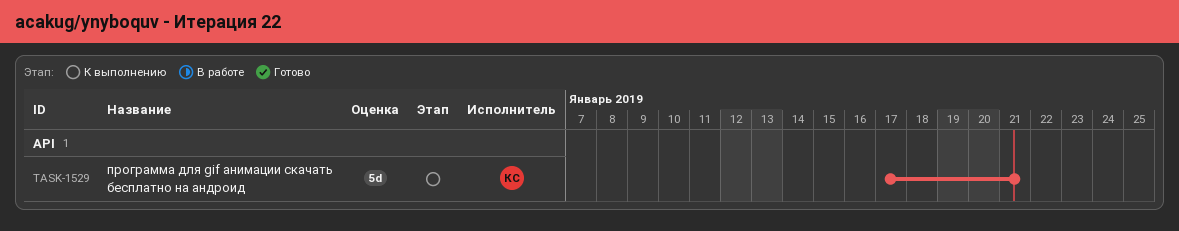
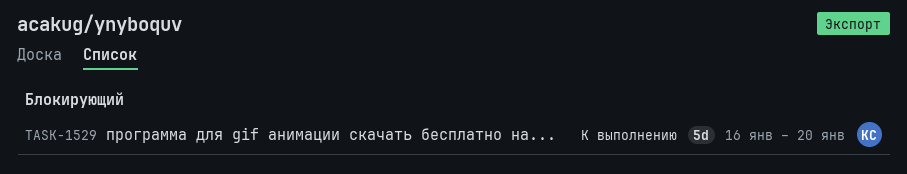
TASK-1529, start: Jan 17 -> Jan 16
TASK-1529, due: Jan 21 -> Jan 20

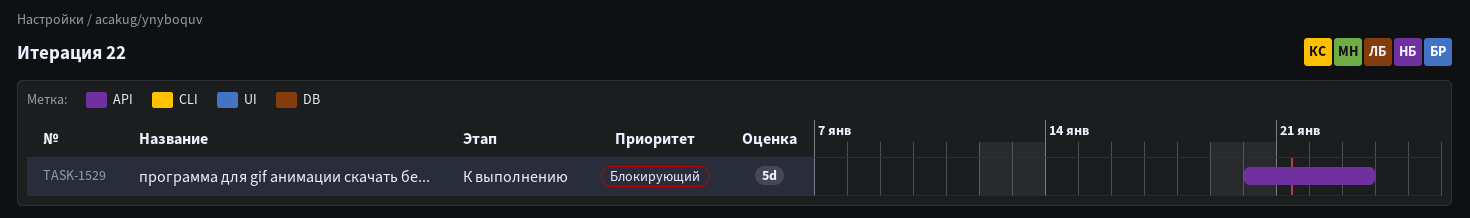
TASK-1529, start: Jan 16 -> Jan 20
TASK-1529, due: Jan 20 -> Jan 23

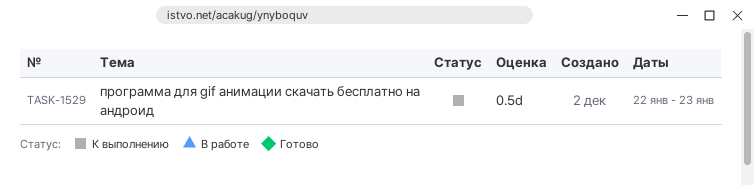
TASK-1529, estimate: 5d -> 0.5d
TASK-1529, start: Jan 20 -> Jan 22

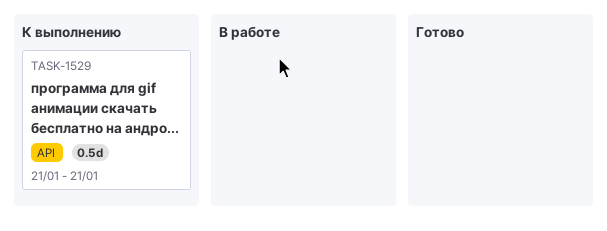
TASK-1529, start: Jan 22 -> Jan 21
TASK-1529, due: Jan 23 -> Jan 21

